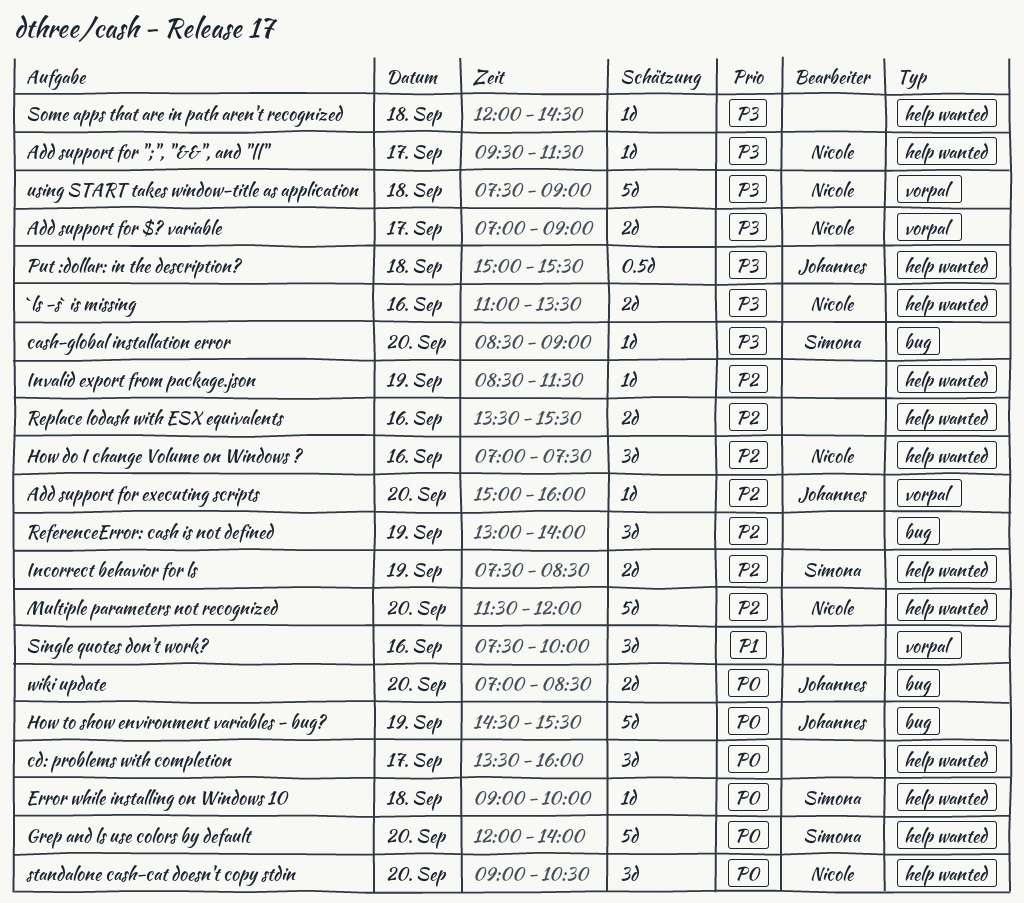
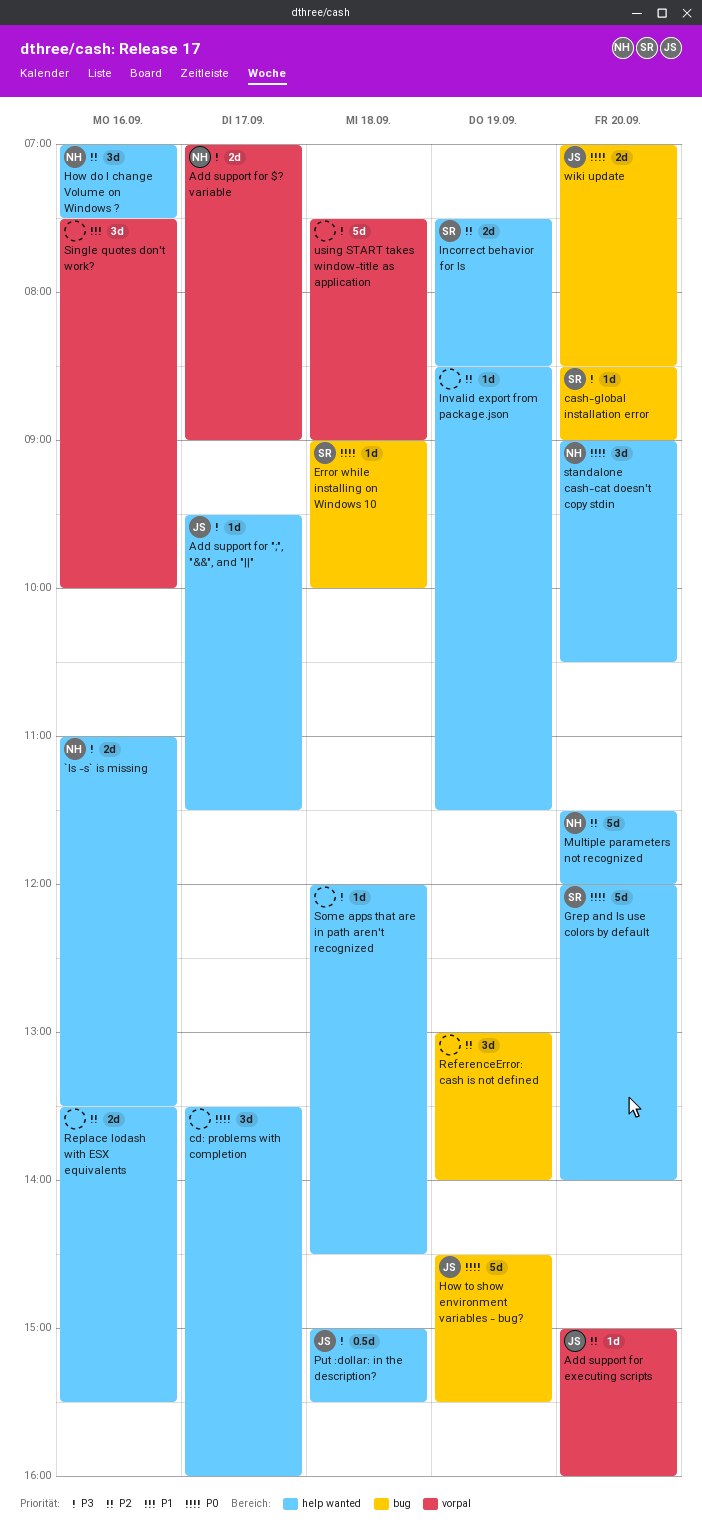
Add support for ";", "&&", and "||", owner: Nicole -> Johannes
Error while installing on Windows 10, label: help wanted -> bug
using START takes window-title as application, owner: Nicole -> none

